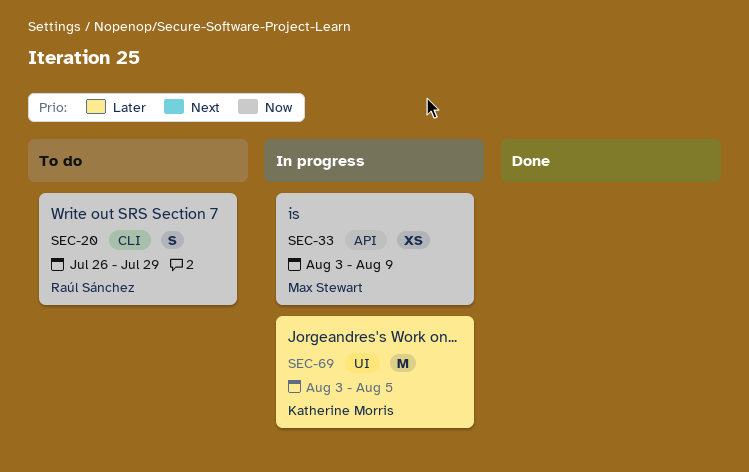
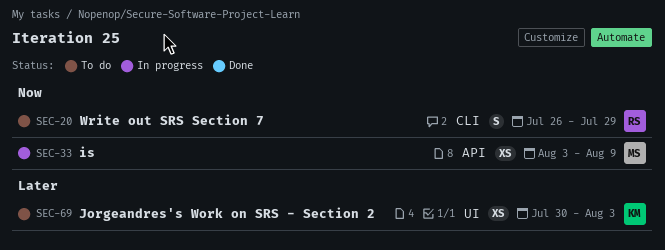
SEC-69, status: In progress -> To do
SEC-69, estimate: M -> XS
SEC-69, start: Aug 3 -> Jul 30
SEC-69, due: Aug 5 -> Aug 3

